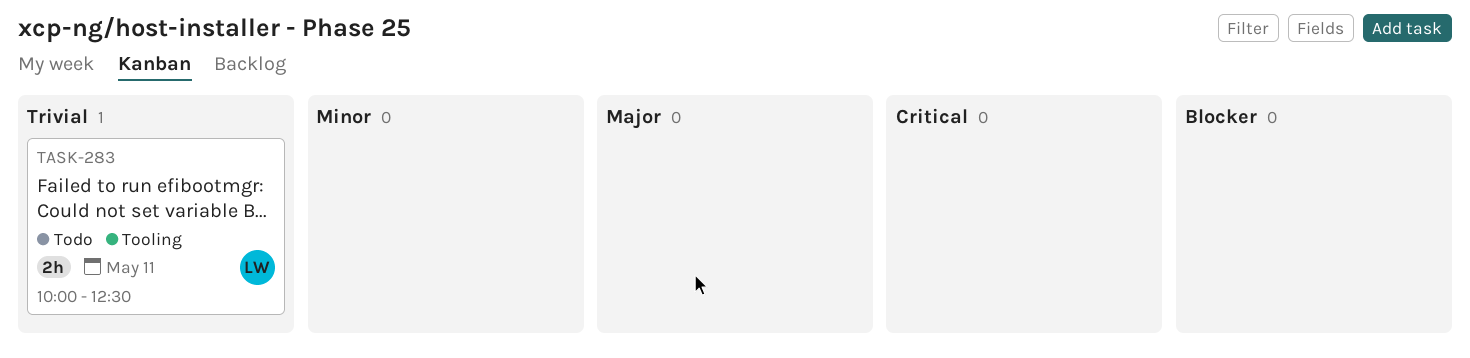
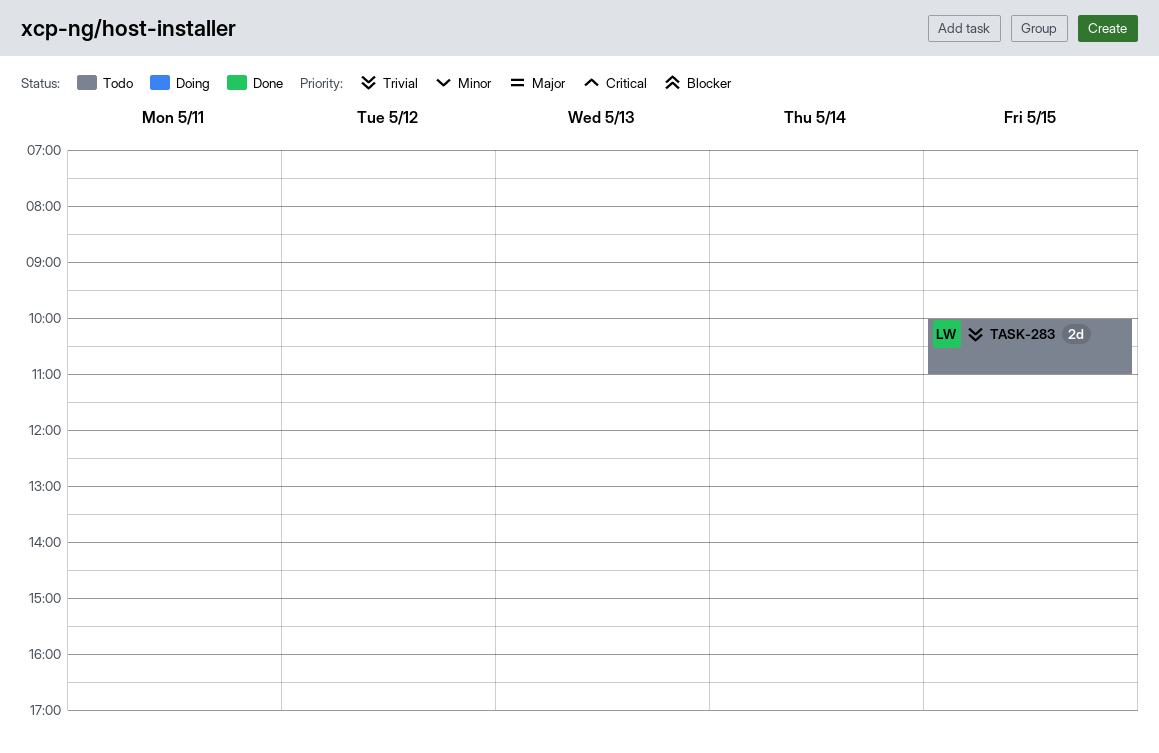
TASK-283, estimate: 2h -> 2d
TASK-283, day: May 11 -> May 15
TASK-283, ends: 12:30 -> 11:00

